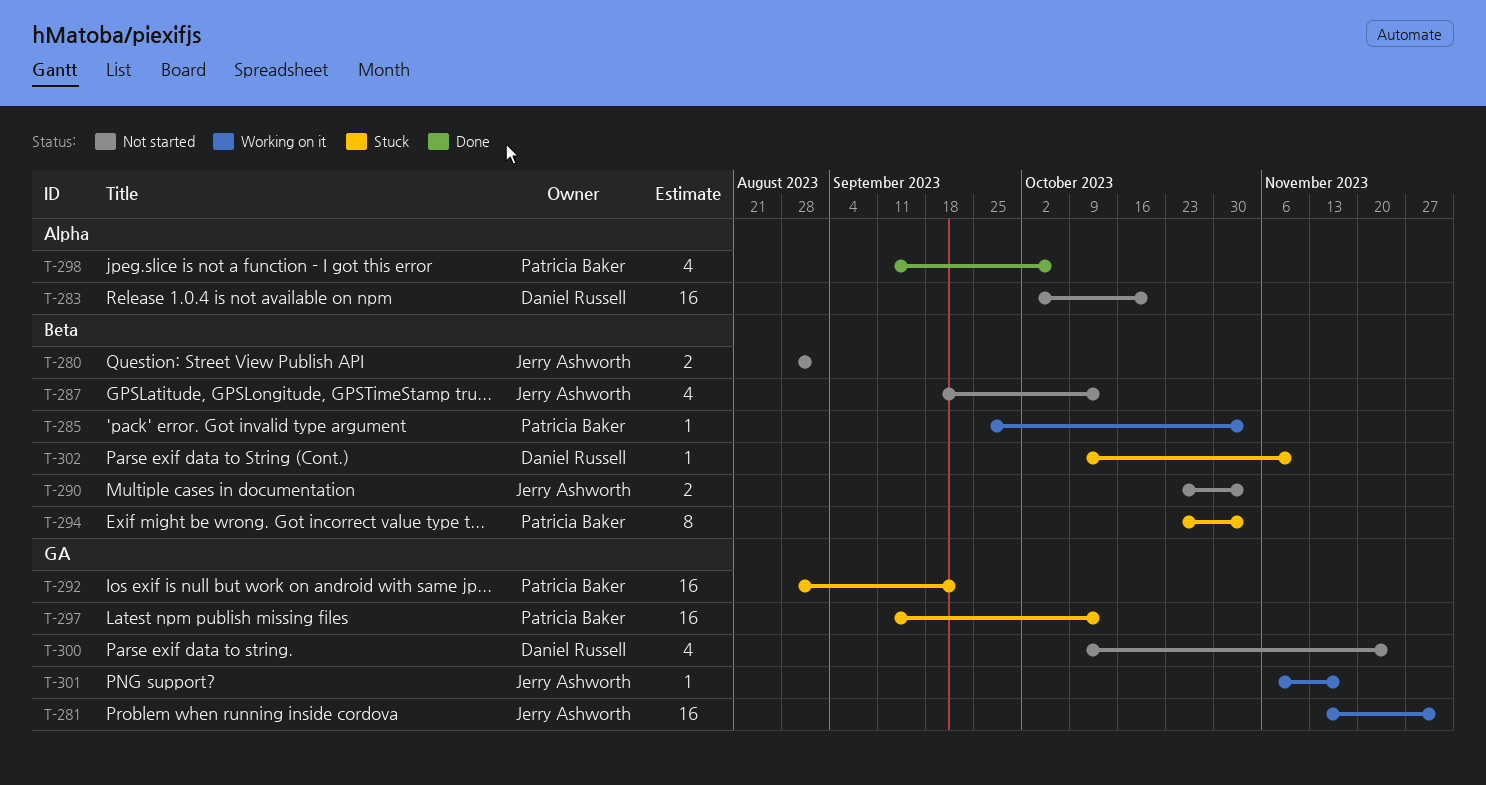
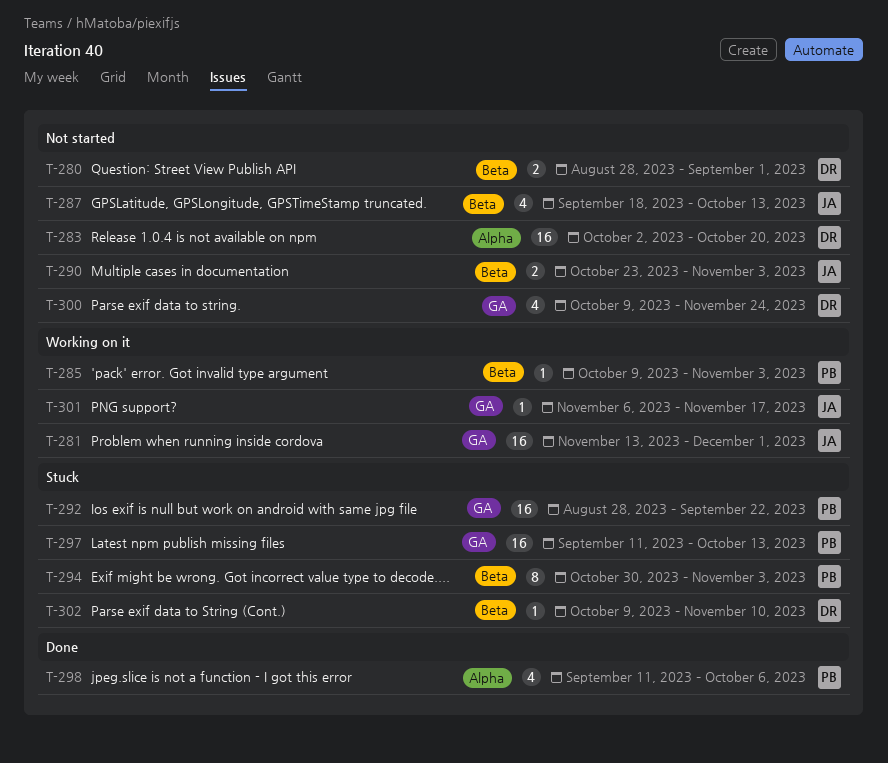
T-280, owner: Jerry Ashworth -> Daniel Russell
T-285, start: Sep 25 -> Oct 9
T-294, start: Oct 23 -> Oct 30

